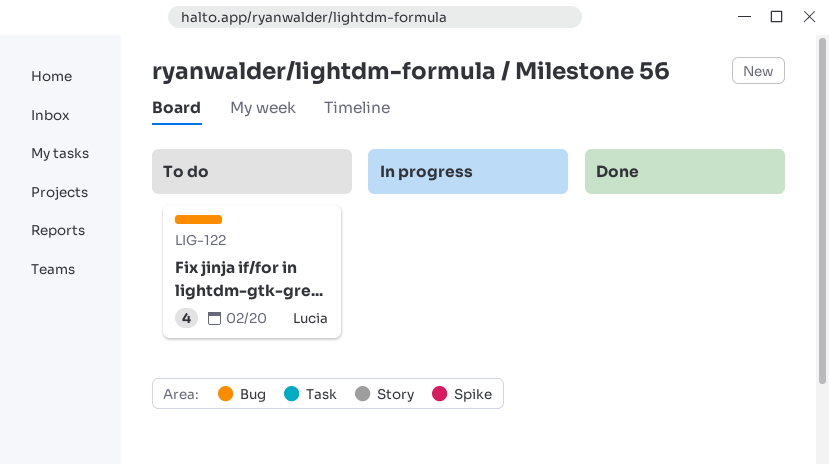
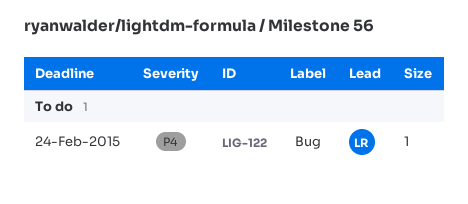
LIG-122, estimate: 4 -> 1
LIG-122, due: Feb 20 -> Feb 24

